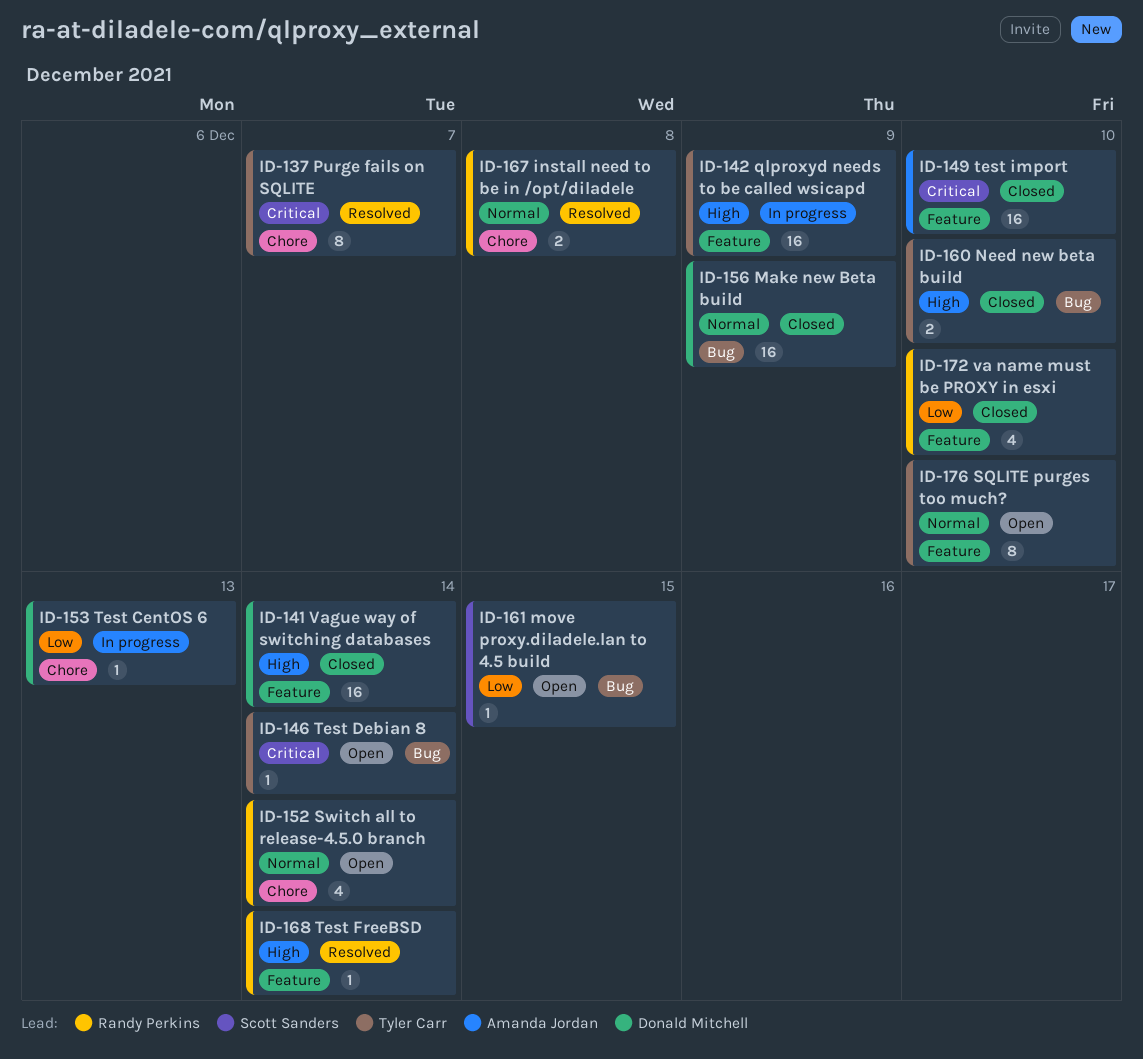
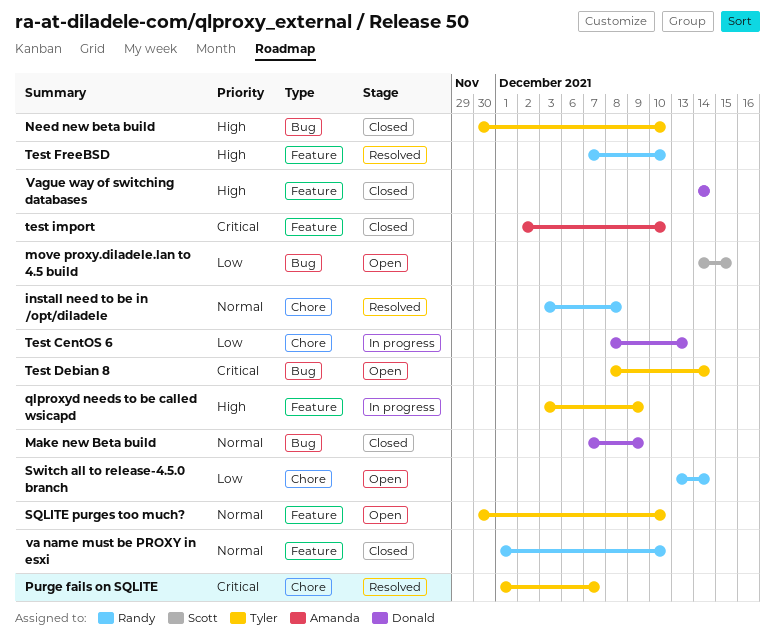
Switch all to release-4.5.0 branch, priority: Normal -> Low
Test FreeBSD, due: Dec 14 -> Dec 10
va name must be PROXY in esxi, priority: Low -> Normal

